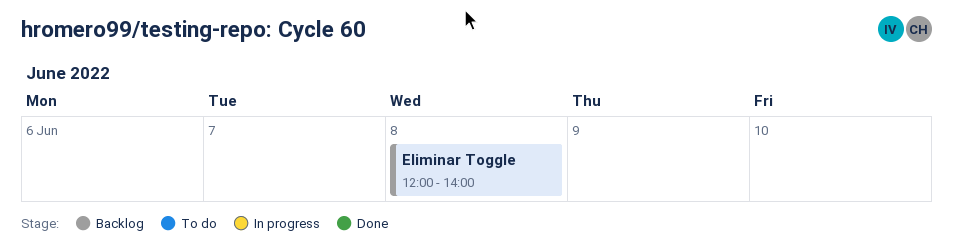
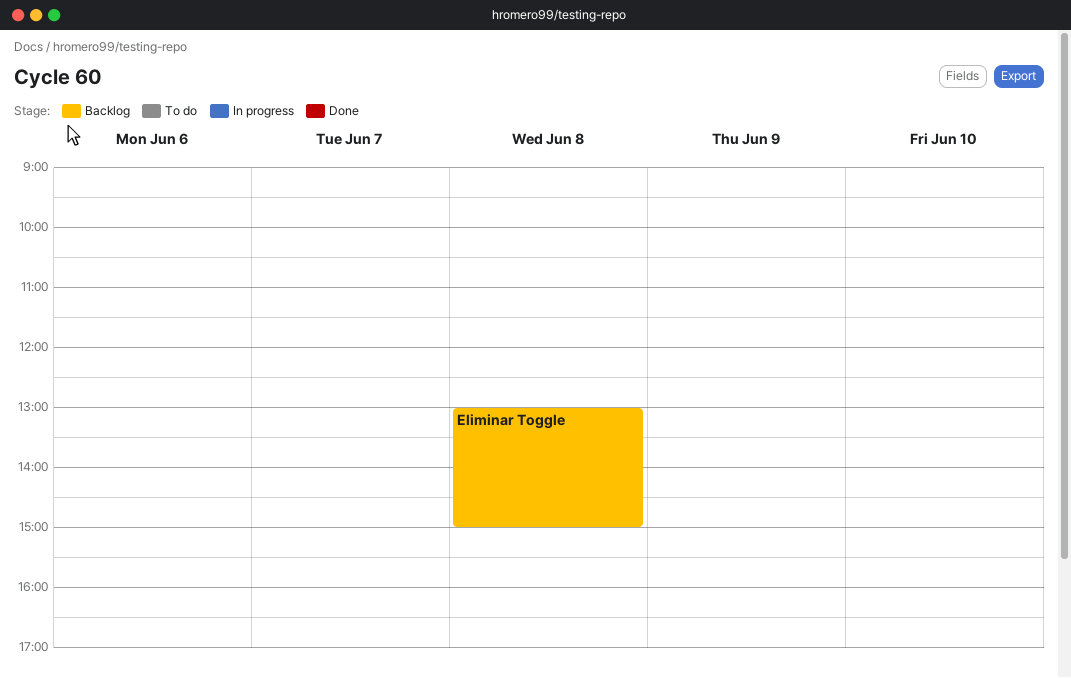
Eliminar Toggle, begins: 12:00 -> 13:00
Eliminar Toggle, ends: 14:00 -> 15:00

